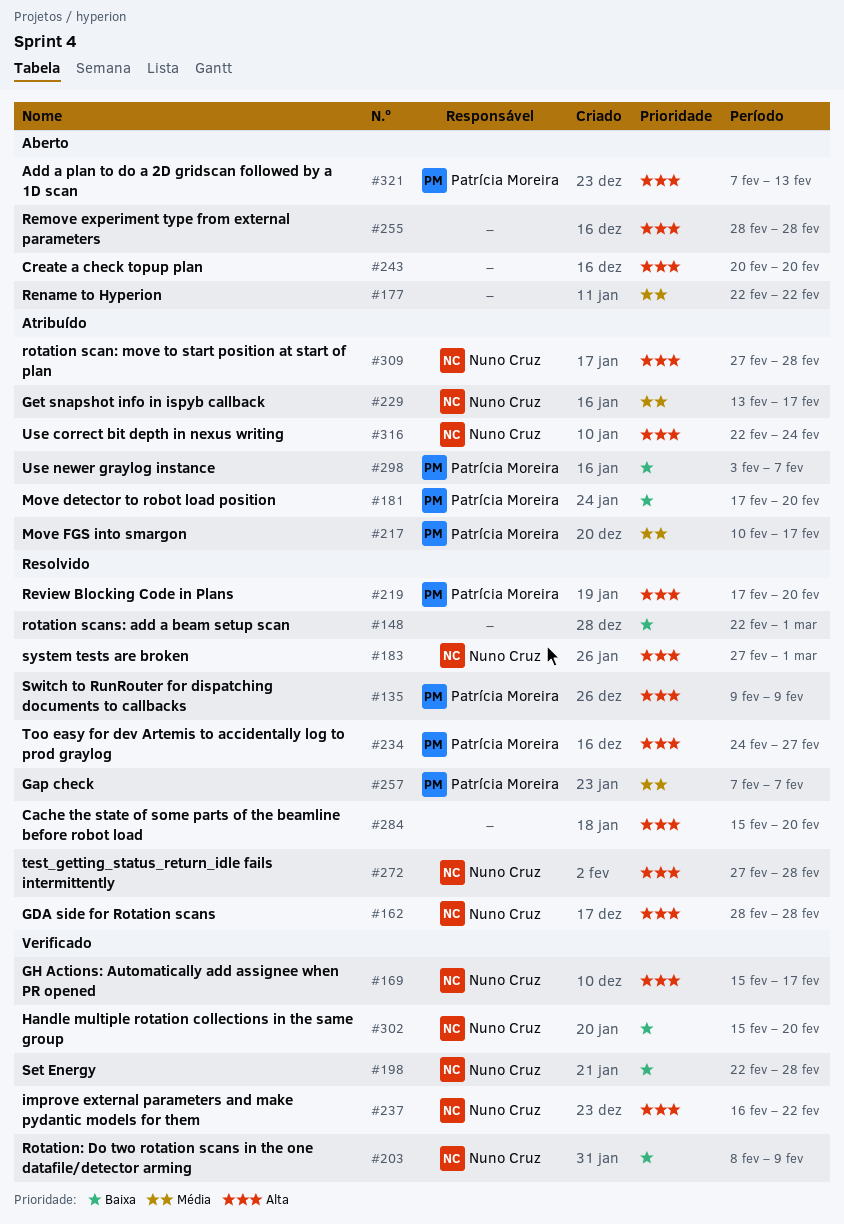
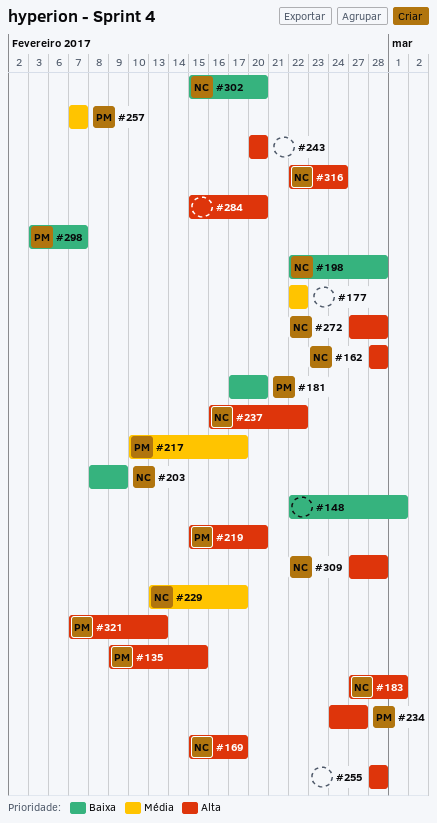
#135, due: Feb 9 -> Feb 15
#219, start: Feb 17 -> Feb 15

